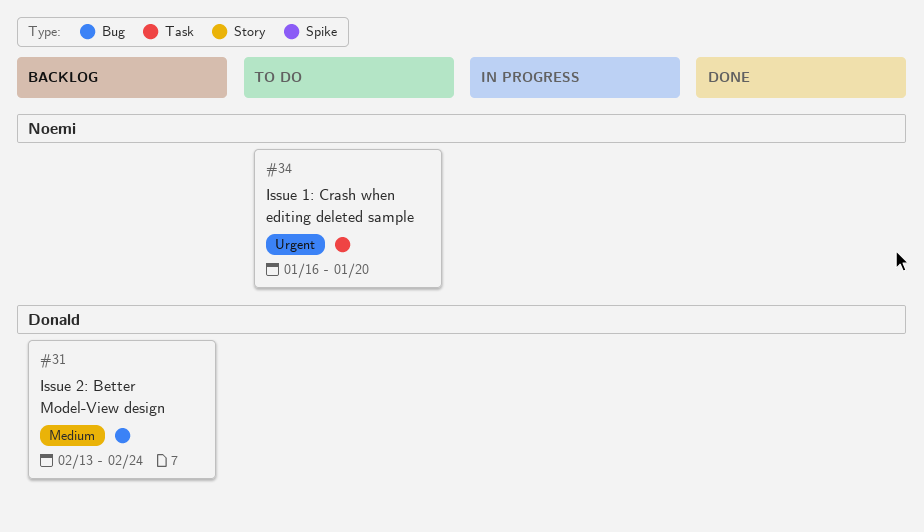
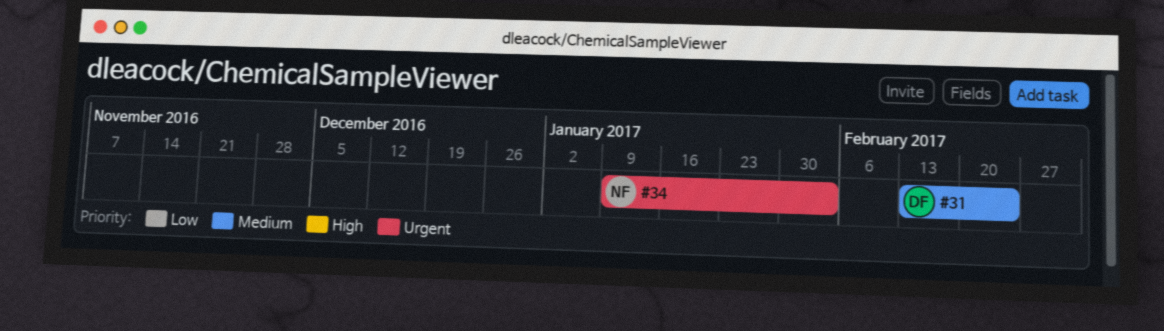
#34, start: Jan 16 -> Jan 9
#34, due: Jan 20 -> Feb 3

